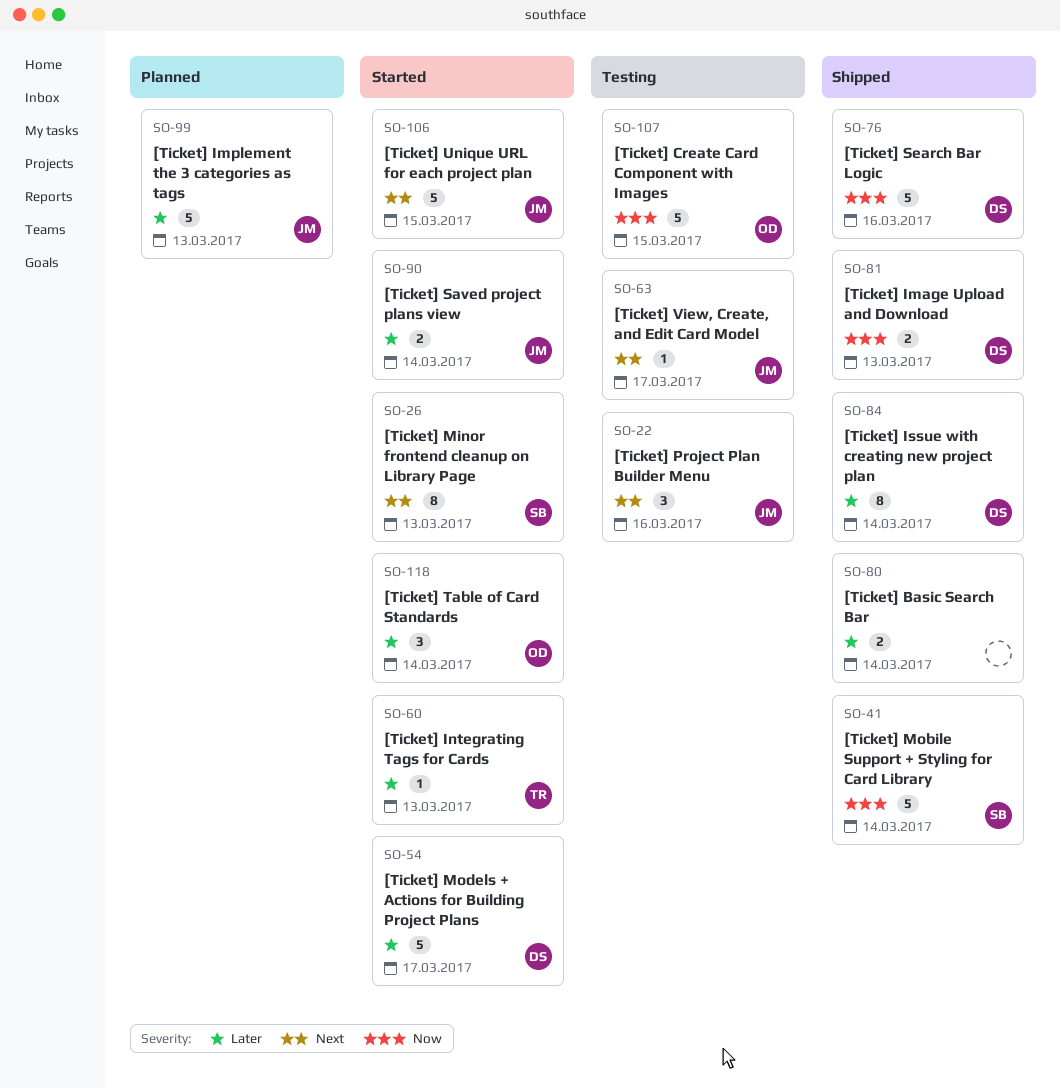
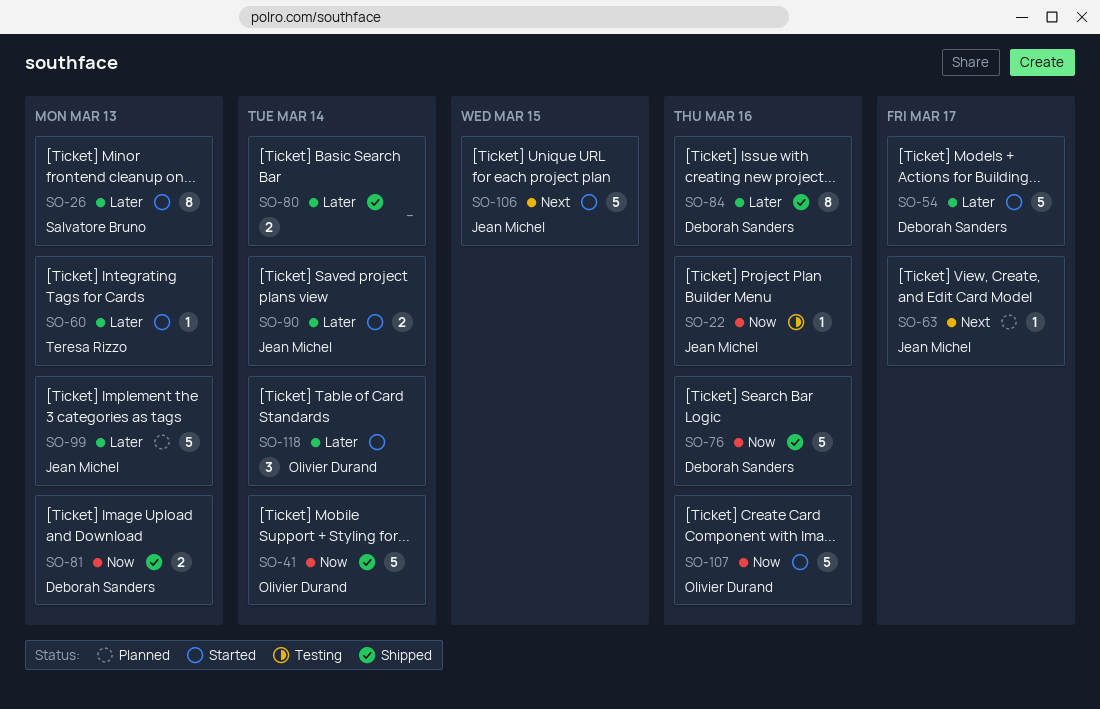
SO-22, priority: Next -> Now
SO-22, estimate: 3 -> 1
SO-26, priority: Next -> Later
SO-41, owner: Salvatore Bruno -> Olivier Durand
SO-63, status: Testing -> Planned
SO-84, due: Mar 14 -> Mar 16
SO-107, status: Testing -> Started
SO-107, due: Mar 15 -> Mar 16

